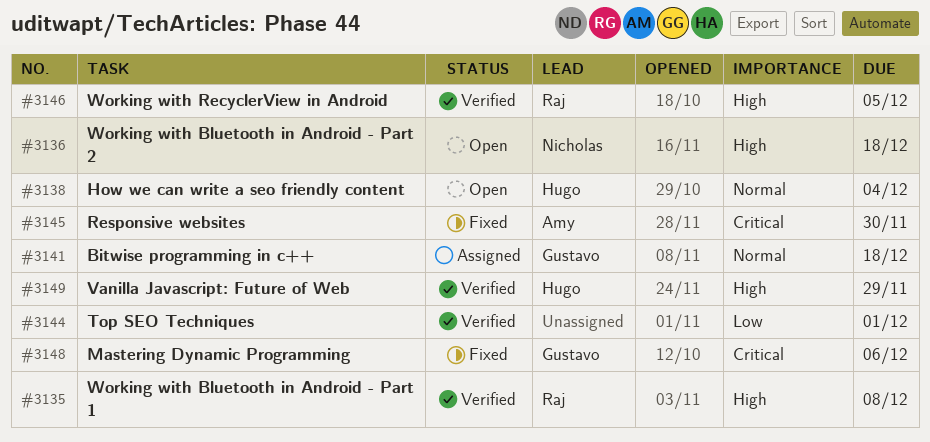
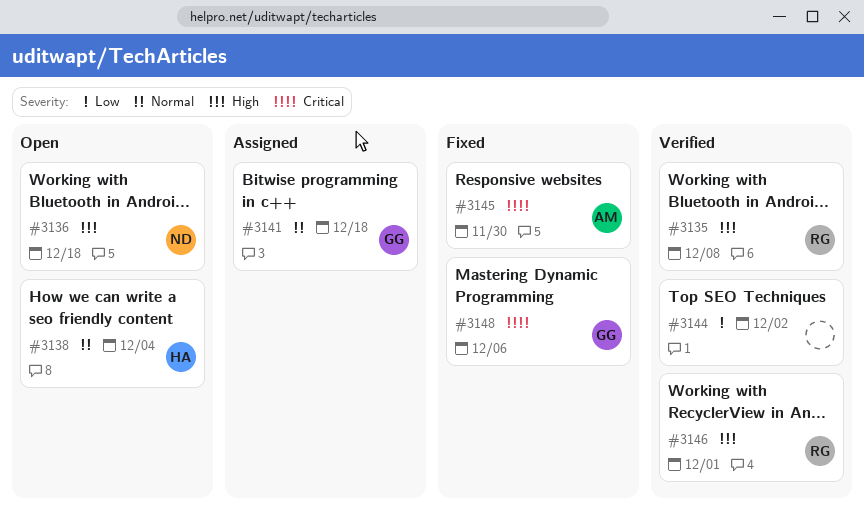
#3144, due: Dec 1 -> Dec 2
#3146, due: Dec 5 -> Dec 1
#3149: present -> none

